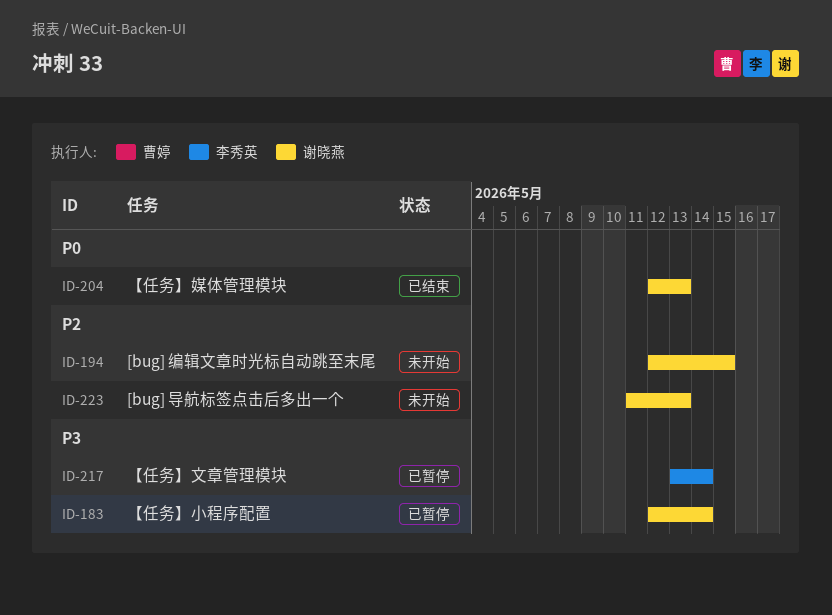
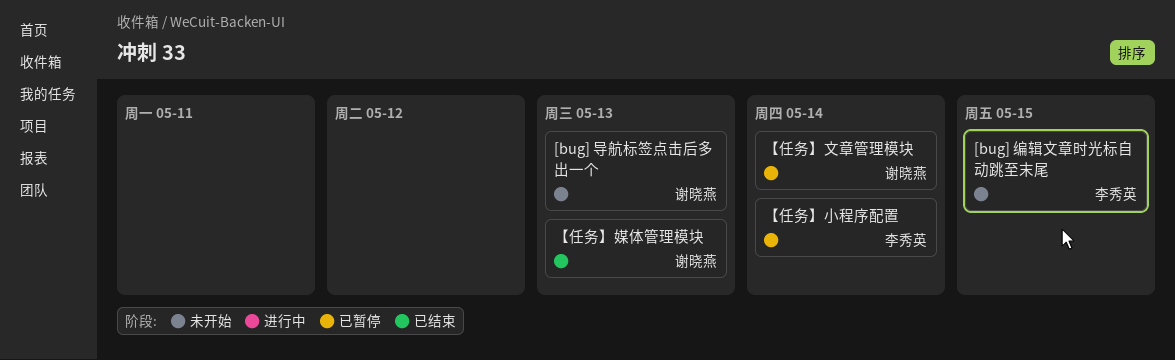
[bug] 编辑文章时光标自动跳至末尾, owner: 谢晓燕 -> 李秀英
【任务】小程序配置, owner: 谢晓燕 -> 李秀英
【任务】文章管理模块, owner: 李秀英 -> 谢晓燕

